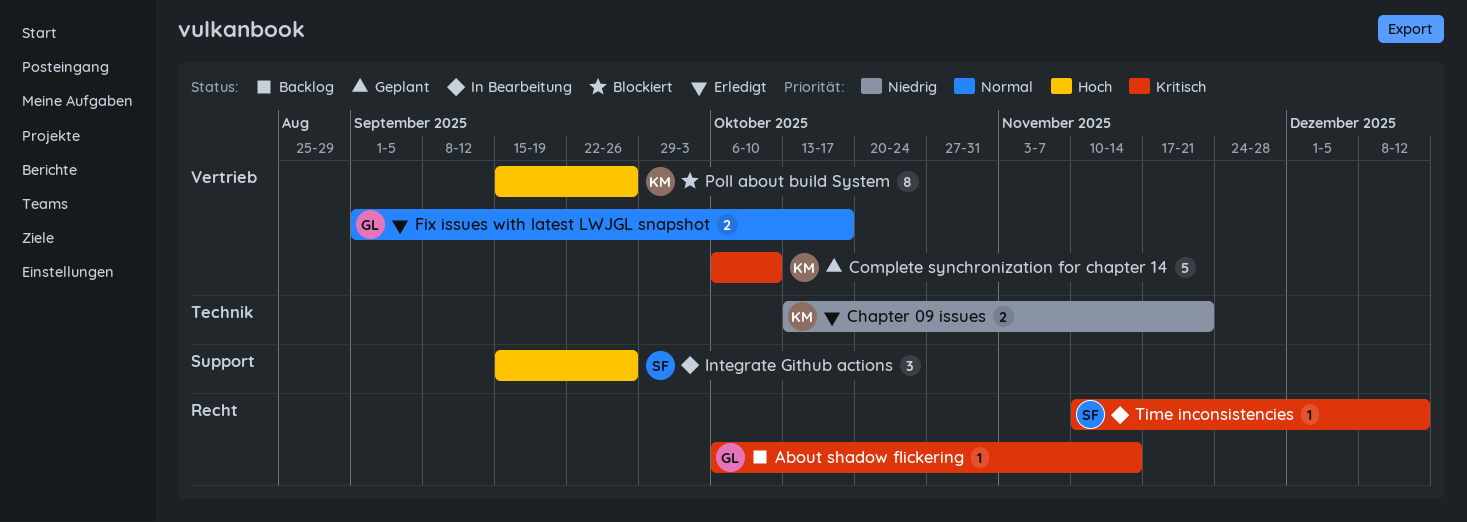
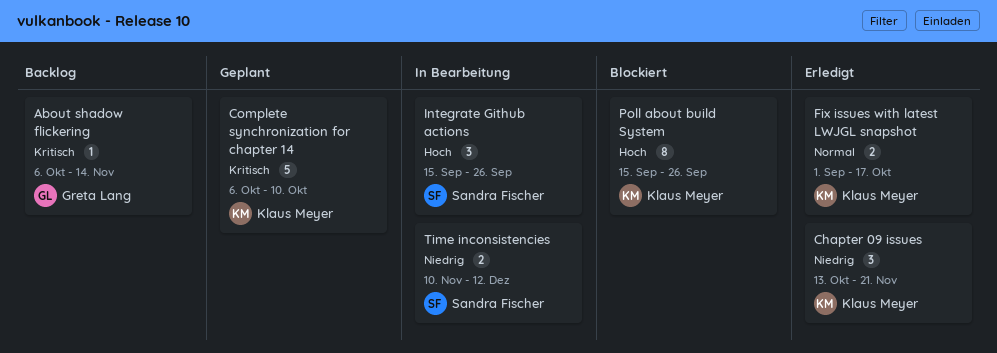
Chapter 09 issues, estimate: 2 -> 3
Fix issues with latest LWJGL snapshot, owner: Greta Lang -> Klaus Meyer
Time inconsistencies, priority: Kritisch -> Niedrig
Time inconsistencies, estimate: 1 -> 2

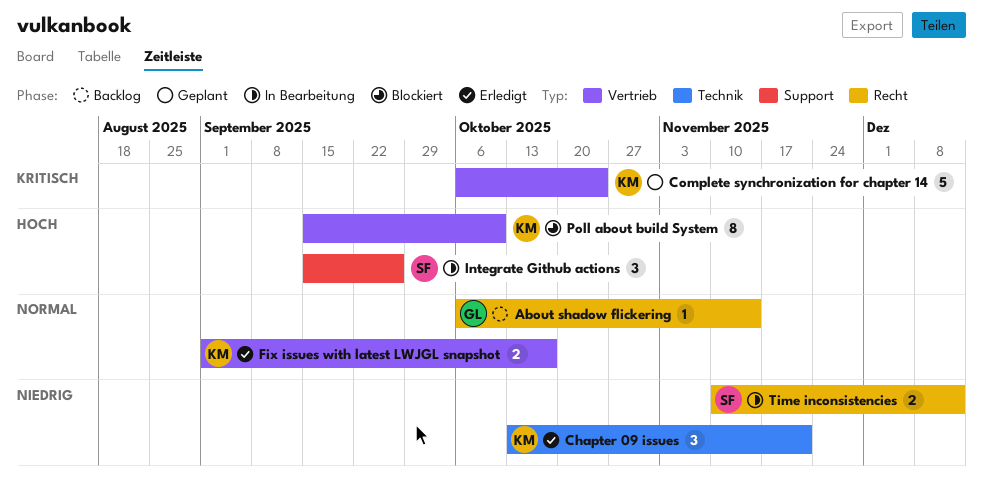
About shadow flickering, priority: Kritisch -> Normal
Complete synchronization for chapter 14, due: Oct 10 -> Oct 24
Poll about build System, due: Sep 26 -> Oct 10

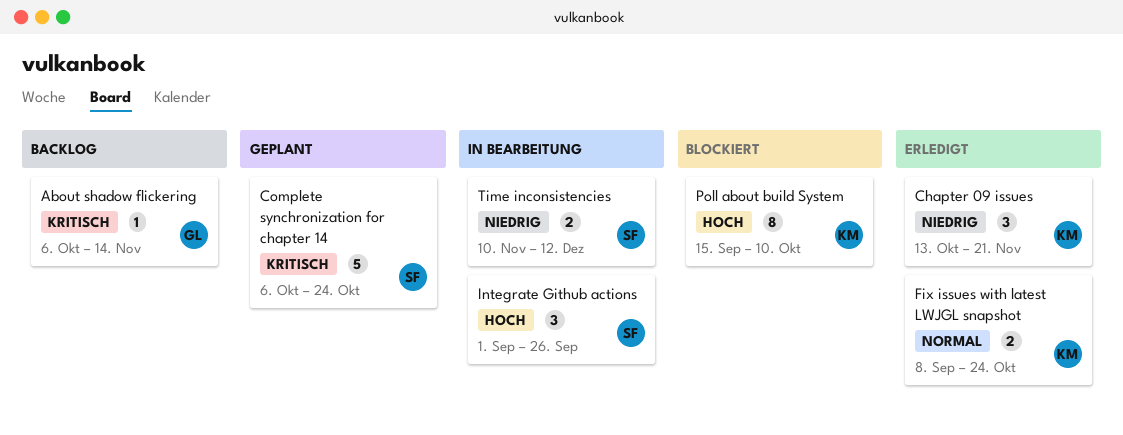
About shadow flickering, priority: Normal -> Kritisch
Complete synchronization for chapter 14, owner: KM -> SF
Fix issues with latest LWJGL snapshot, start: Sep 1 -> Sep 8
Fix issues with latest LWJGL snapshot, due: Oct 17 -> Oct 24
Integrate Github actions, start: Sep 15 -> Sep 1

